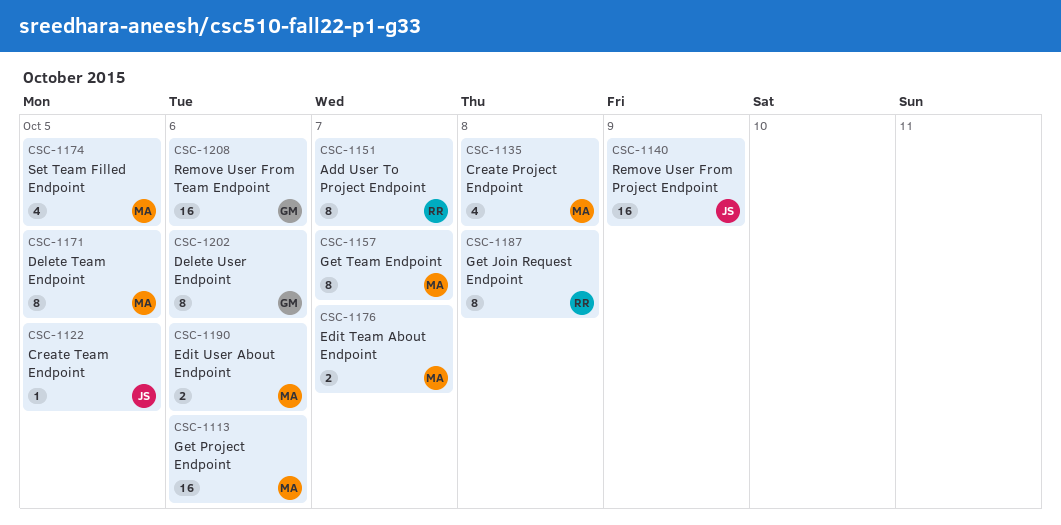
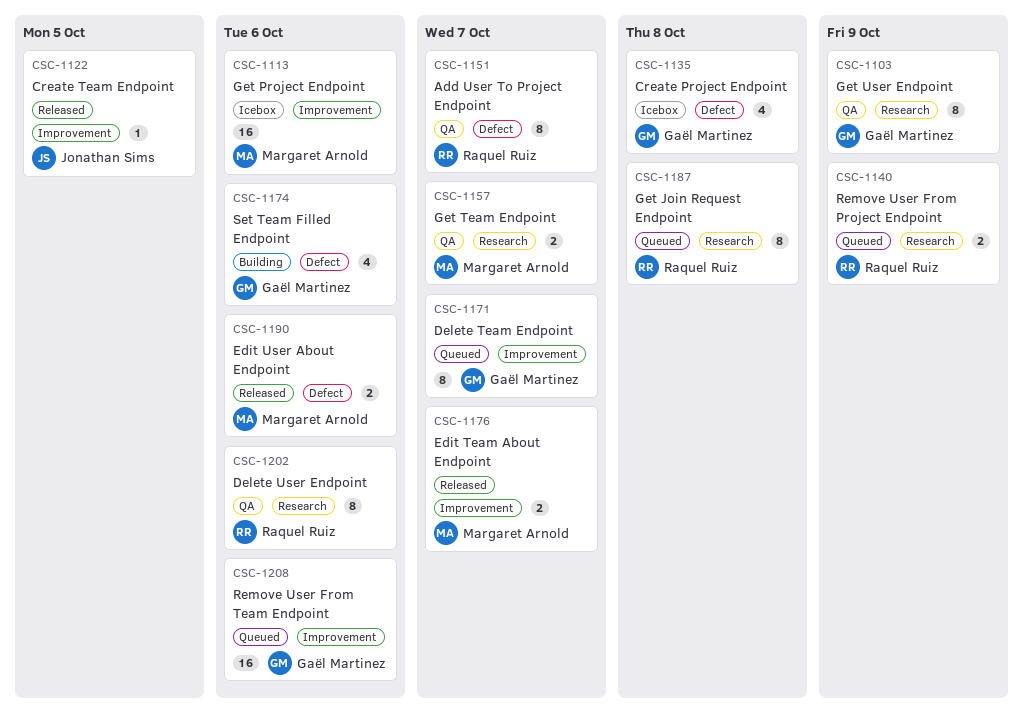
CSC-1103: none -> present
CSC-1135, owner: Margaret Arnold -> Gaël Martinez
CSC-1140, owner: Jonathan Sims -> Raquel Ruiz
CSC-1140, estimate: 16 -> 2
CSC-1157, estimate: 8 -> 2
CSC-1171, owner: Margaret Arnold -> Gaël Martinez
CSC-1171, due: Oct 5 -> Oct 7
CSC-1174, owner: Margaret Arnold -> Gaël Martinez
CSC-1174, due: Oct 5 -> Oct 6
CSC-1202, owner: Gaël Martinez -> Raquel Ruiz

